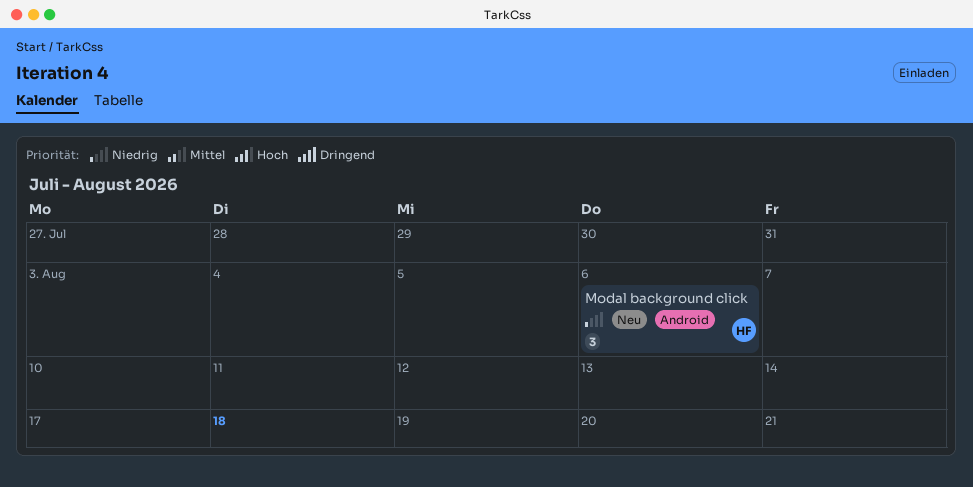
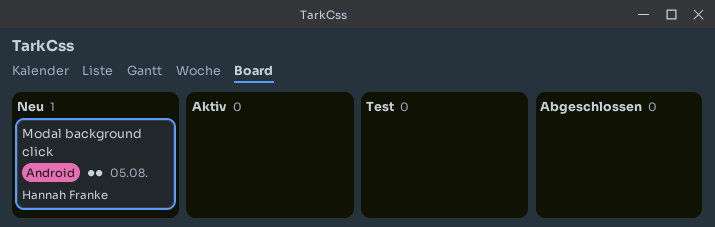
Modal background click, estimate: 3 -> 2
Modal background click, due: Aug 6 -> Aug 5

